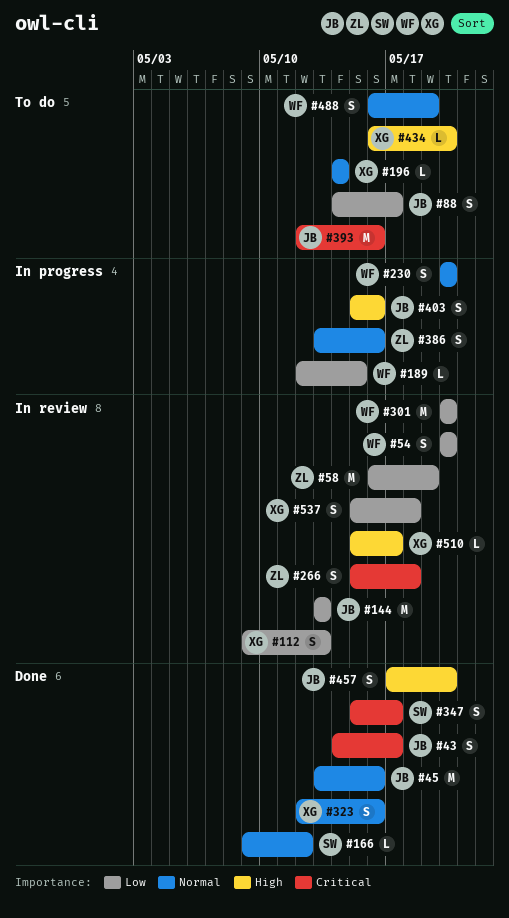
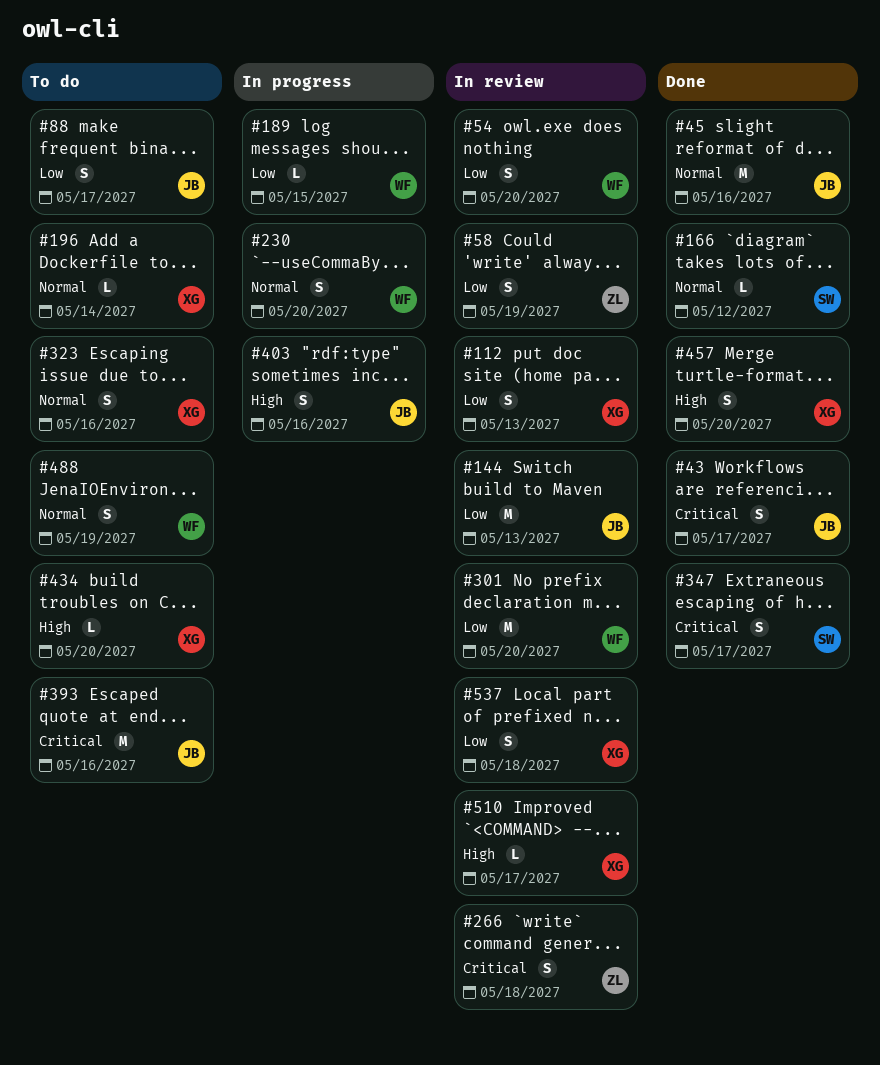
#58, estimate: M -> S
#323, status: Done -> To do
#386: present -> none
#457, owner: JB -> XG

